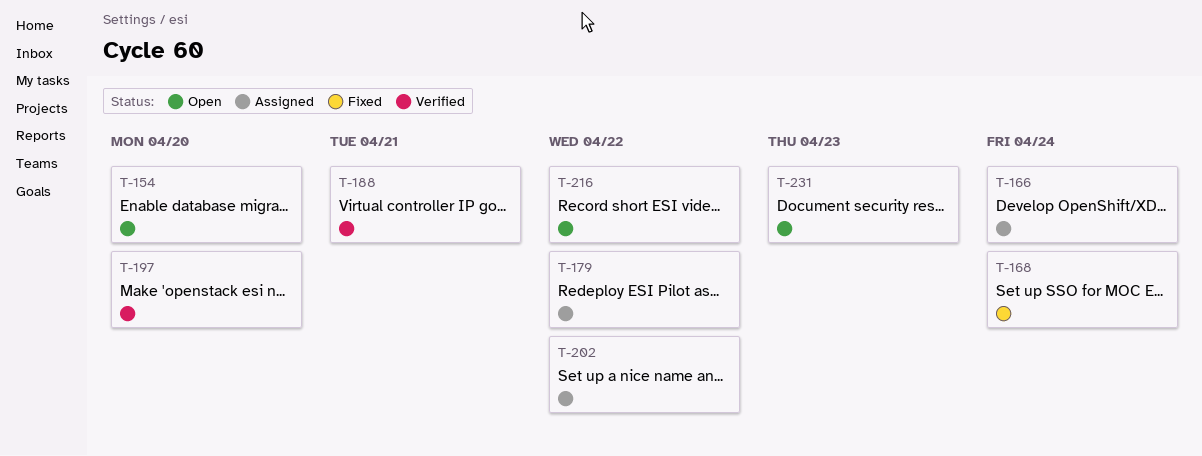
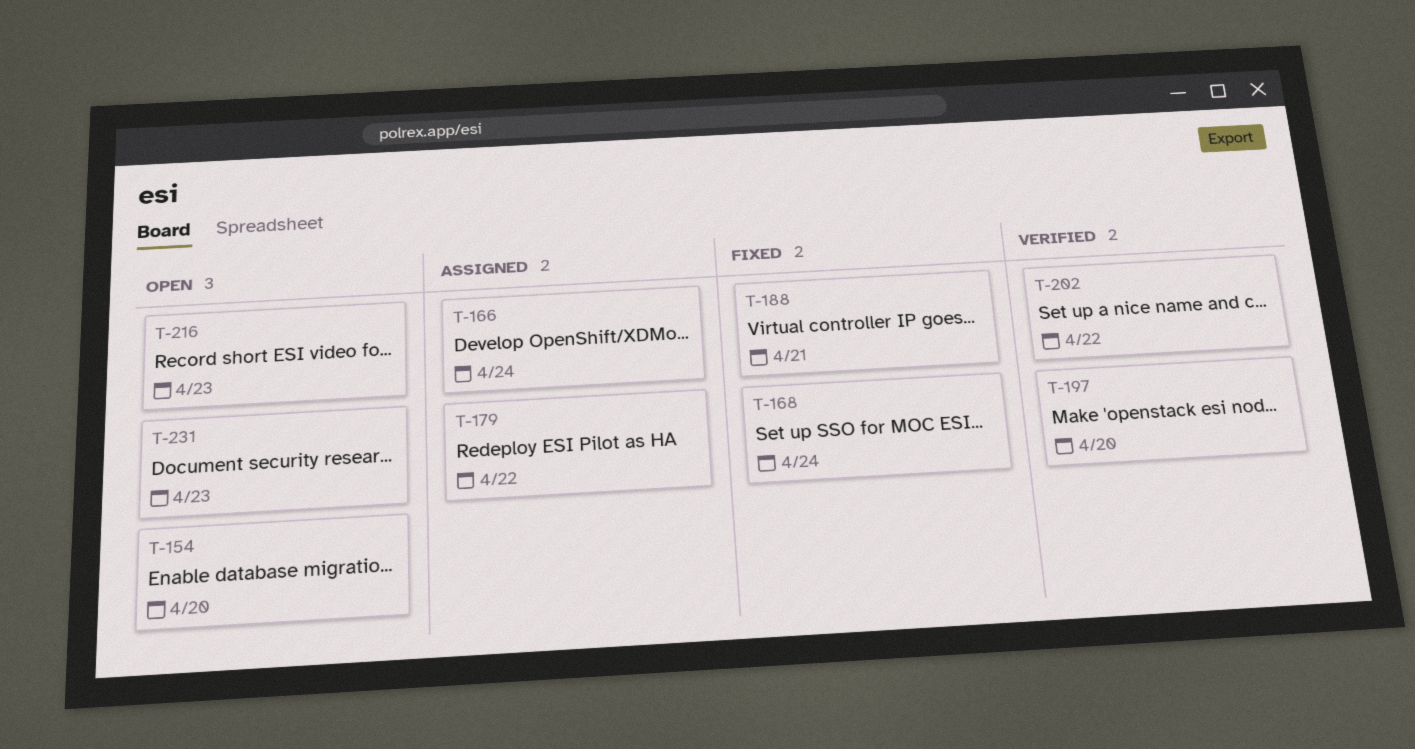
T-188, status: Verified -> Fixed
T-202, status: Assigned -> Verified
T-216, due: Apr 22 -> Apr 23

